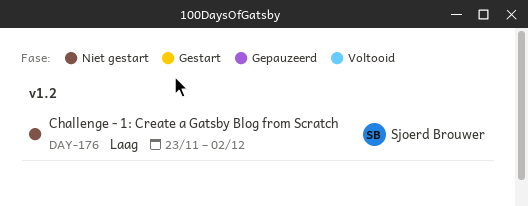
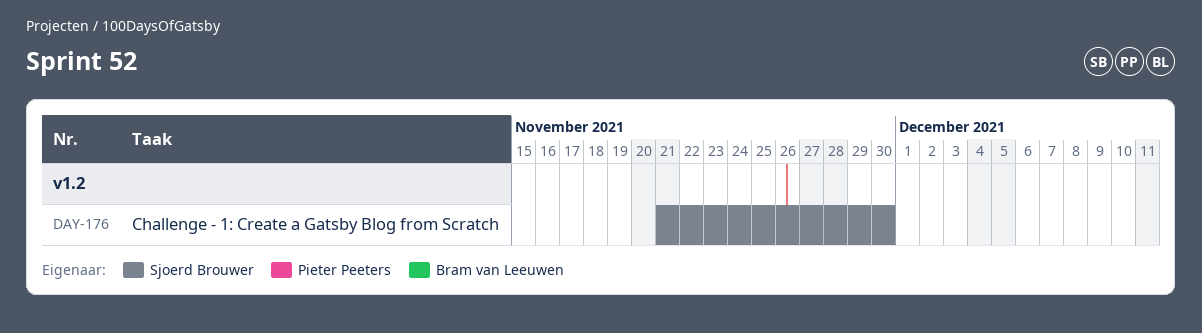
DAY-176, start: Nov 23 -> Nov 21
DAY-176, due: Dec 2 -> Nov 30

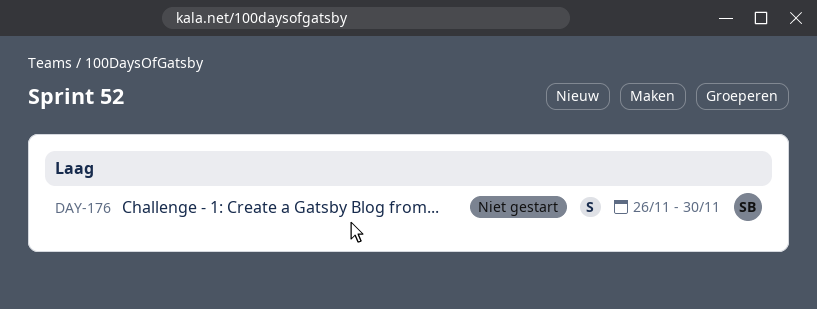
DAY-176, start: Nov 21 -> Nov 26

